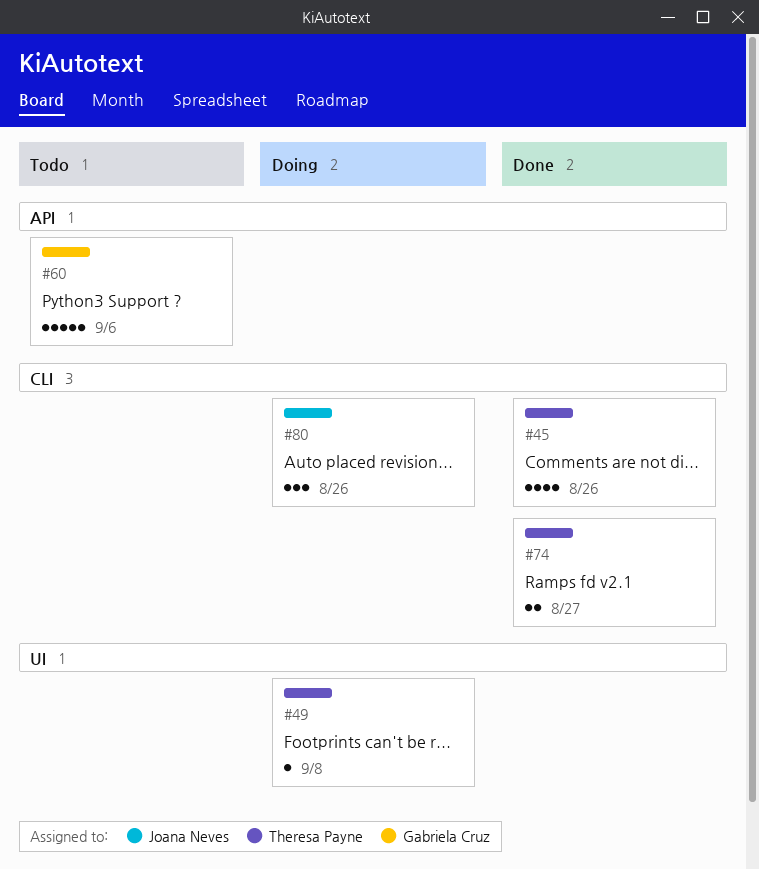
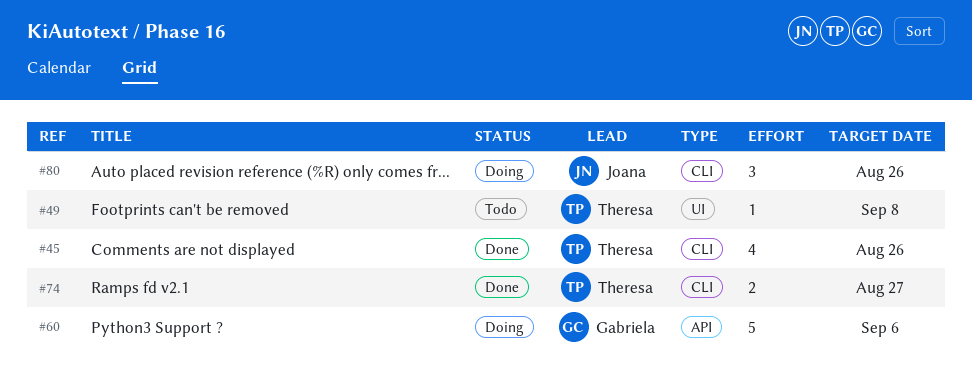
#49, status: Doing -> Todo
#60, status: Todo -> Doing

